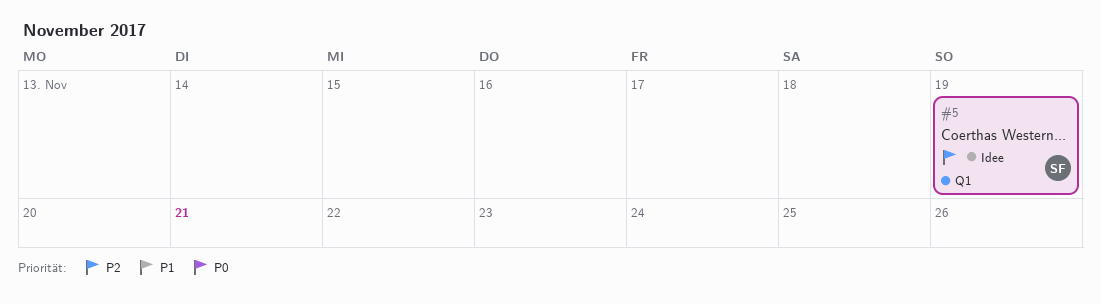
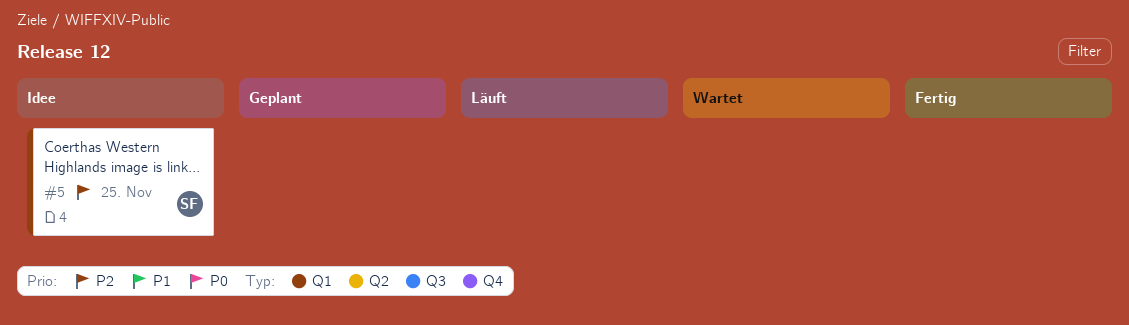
#5, due: Nov 19 -> Nov 25

